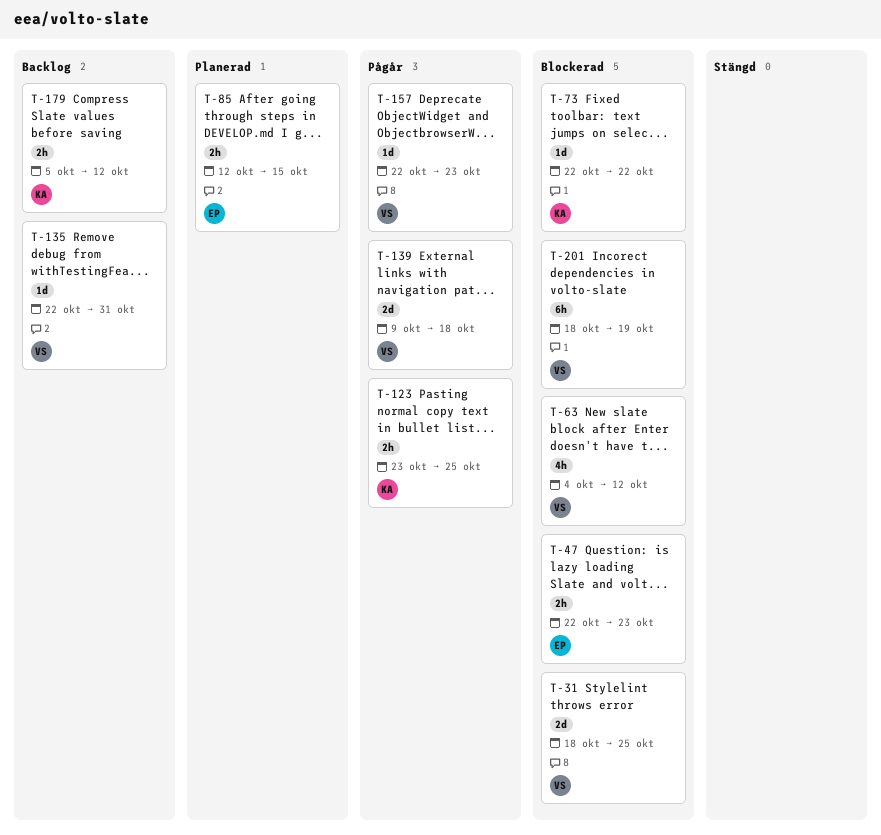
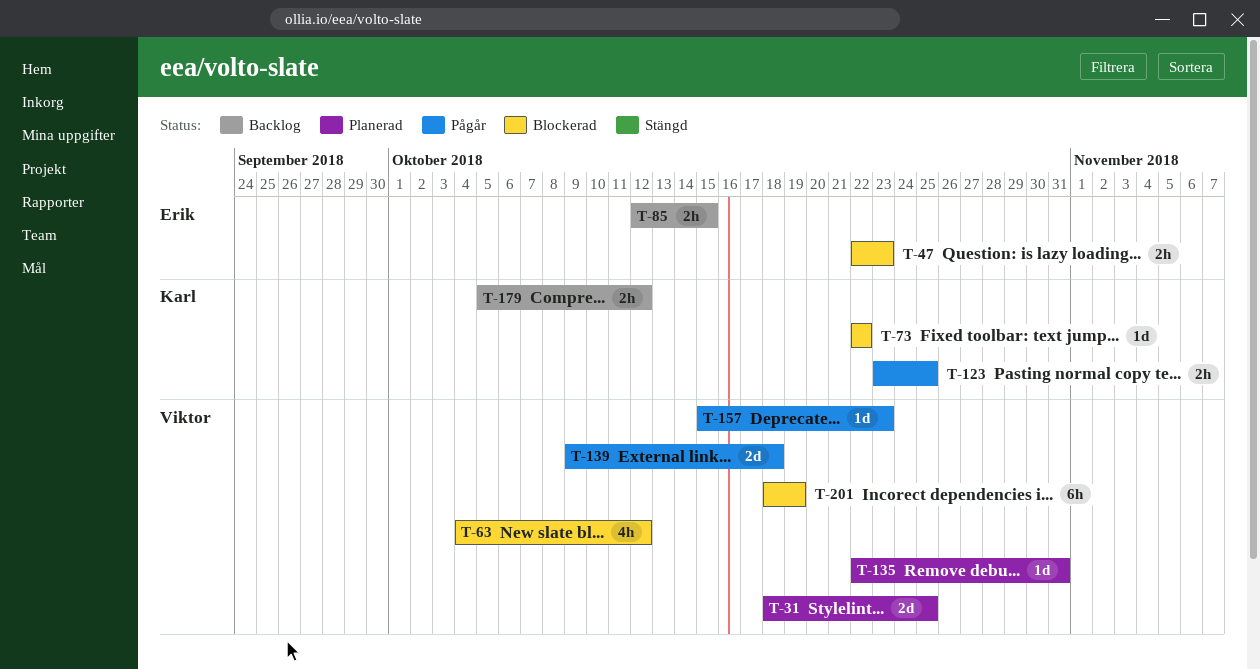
T-31, status: Blockerad -> Planerad
T-85, status: Planerad -> Backlog
T-135, status: Backlog -> Planerad
T-157, start: Oct 22 -> Oct 15

